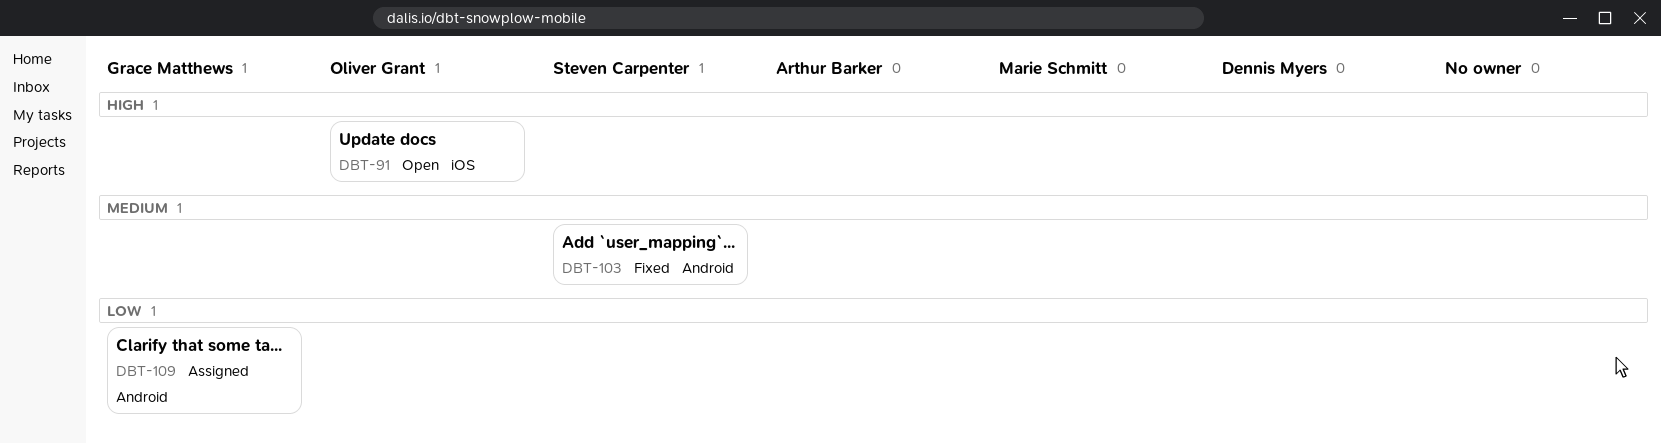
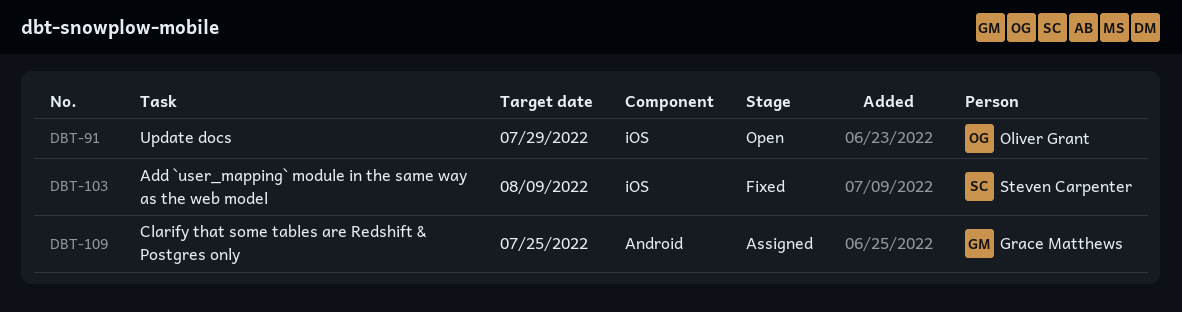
DBT-103, label: Android -> iOS

